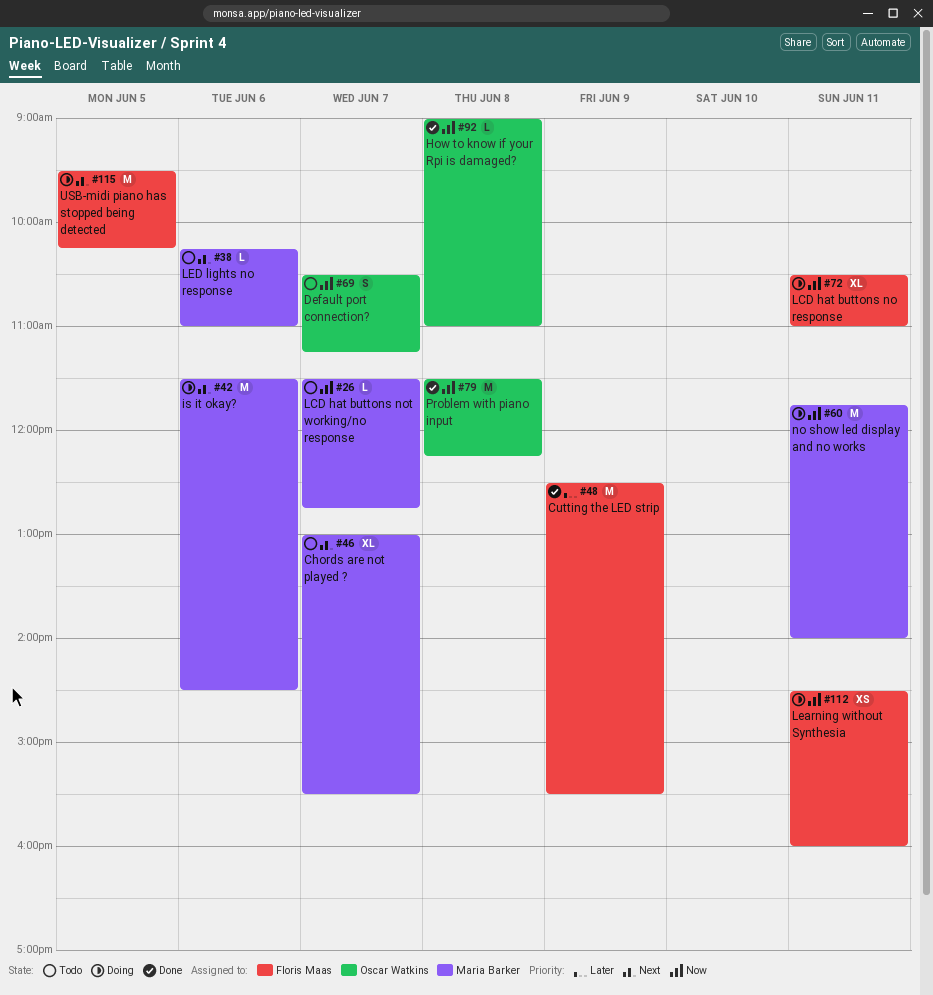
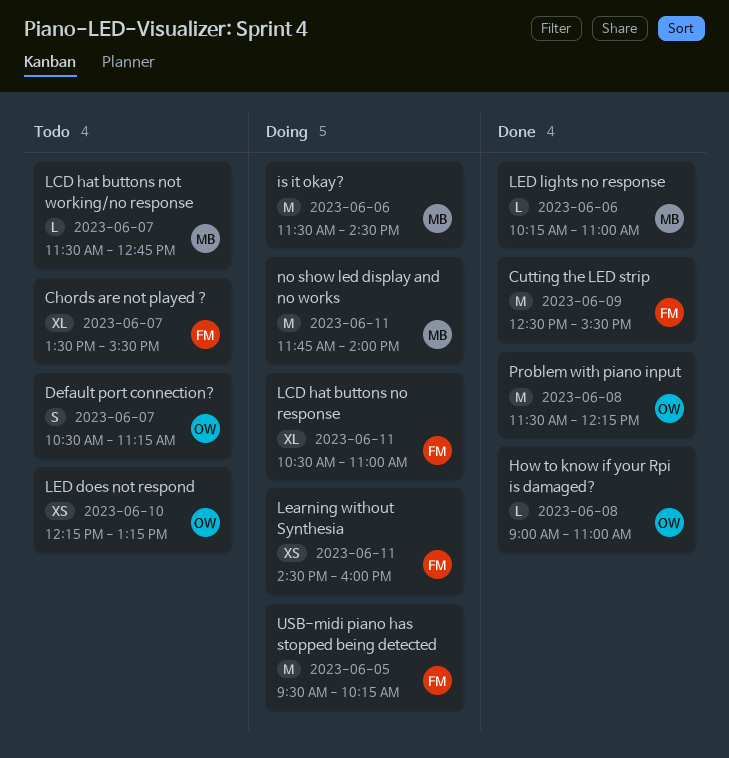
Chords are not played ?, owner: Maria Barker -> Floris Maas
Chords are not played ?, begins: 13:00 -> 13:30
LED does not respond: none -> present
LED lights no response, status: Todo -> Done

